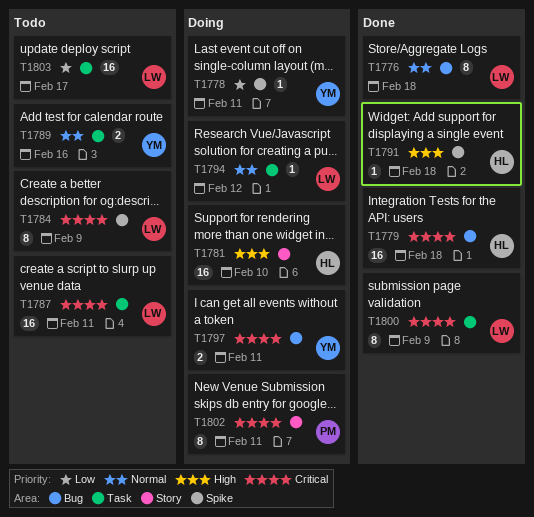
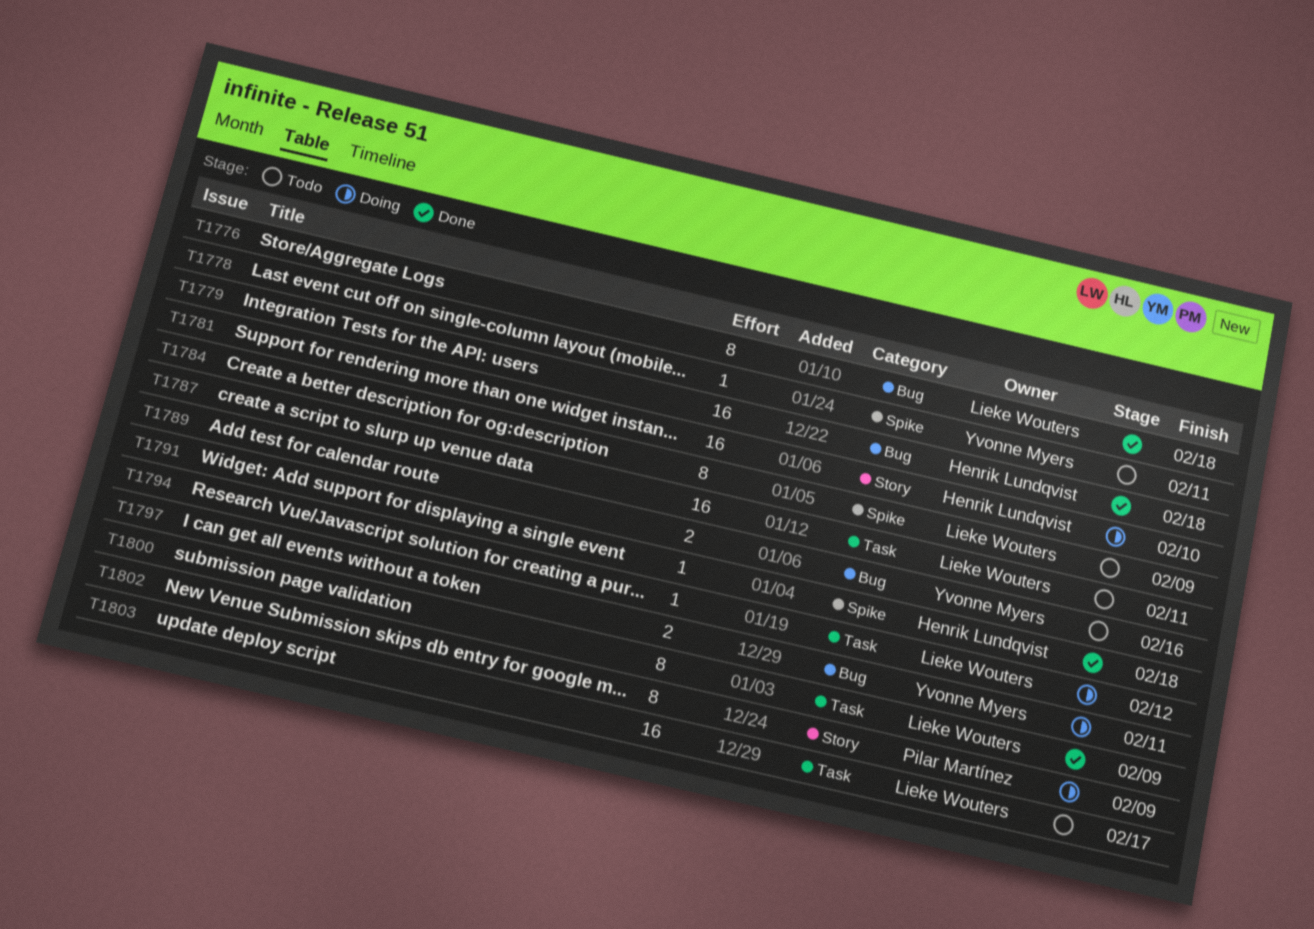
T1778, status: Doing -> Todo
T1789, label: Task -> Bug
T1802, due: Feb 11 -> Feb 9

